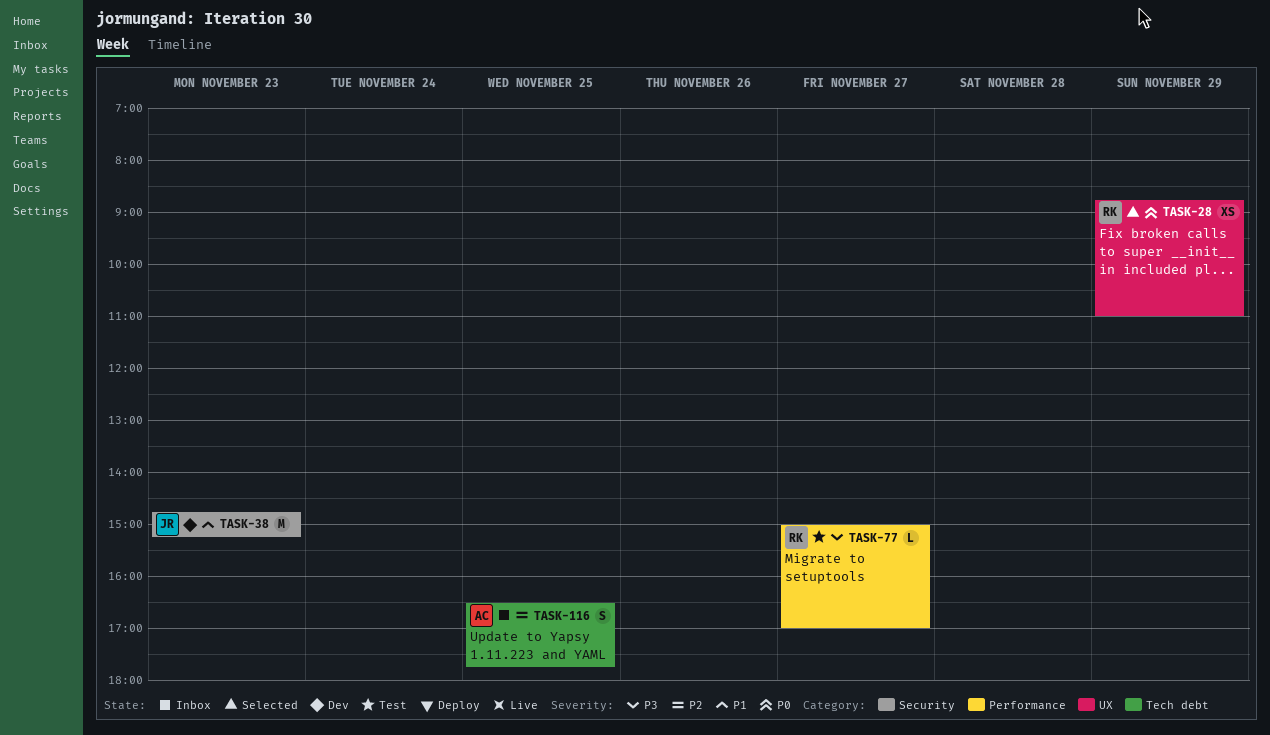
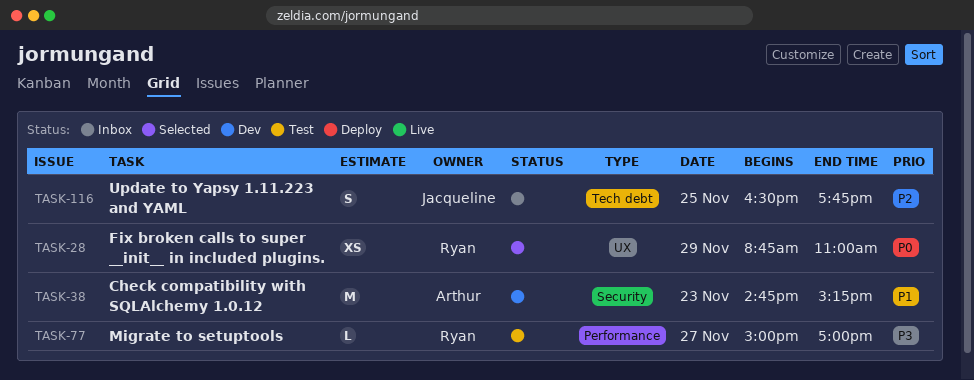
TASK-38, owner: Jacqueline -> Arthur
TASK-116, owner: Arthur -> Jacqueline

